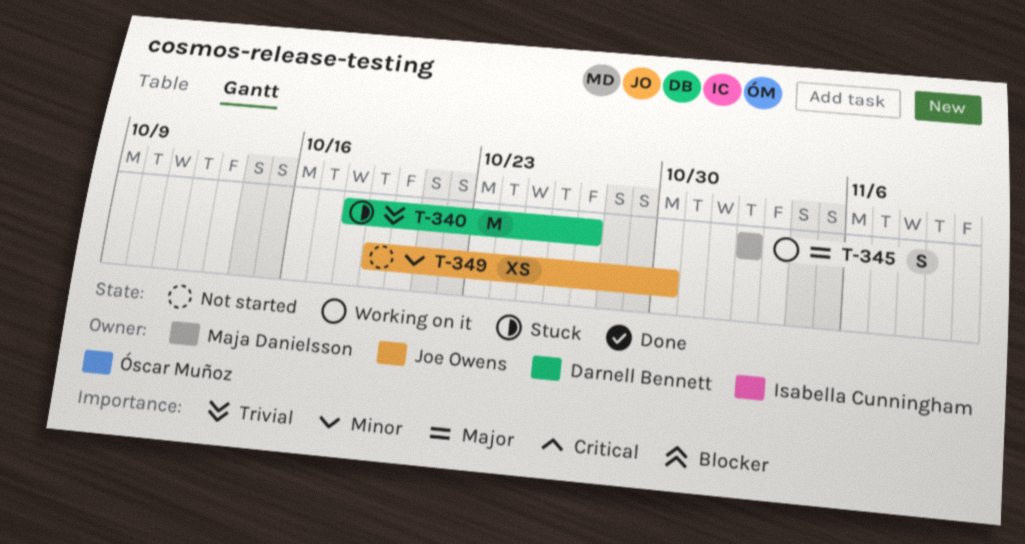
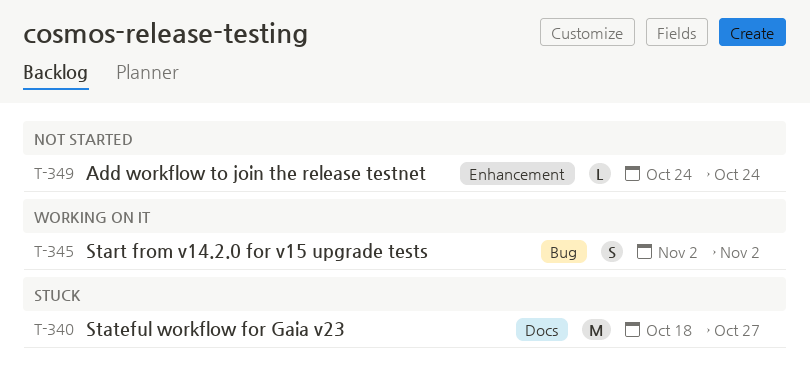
T-349, estimate: XS -> L
T-349, start: Oct 19 -> Oct 24
T-349, due: Oct 30 -> Oct 24

